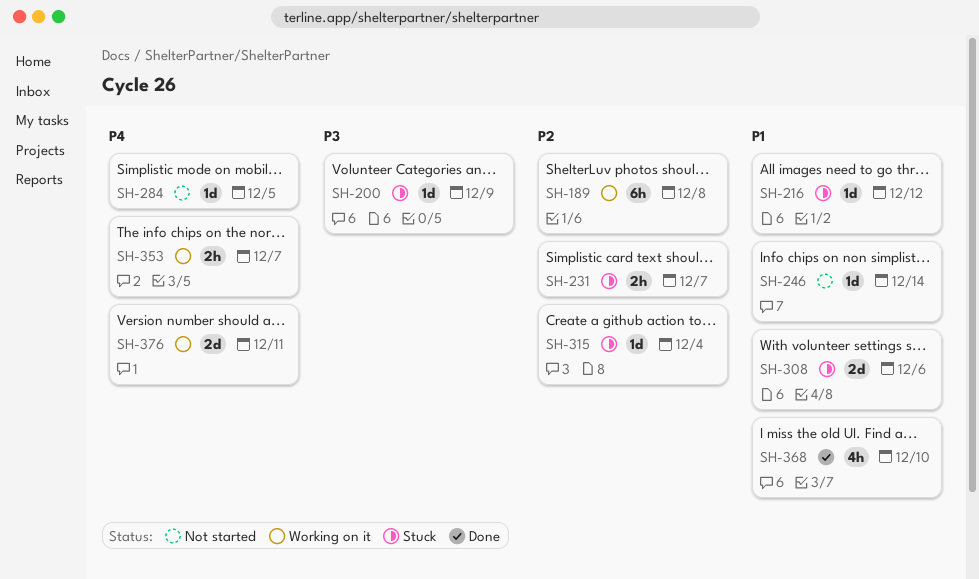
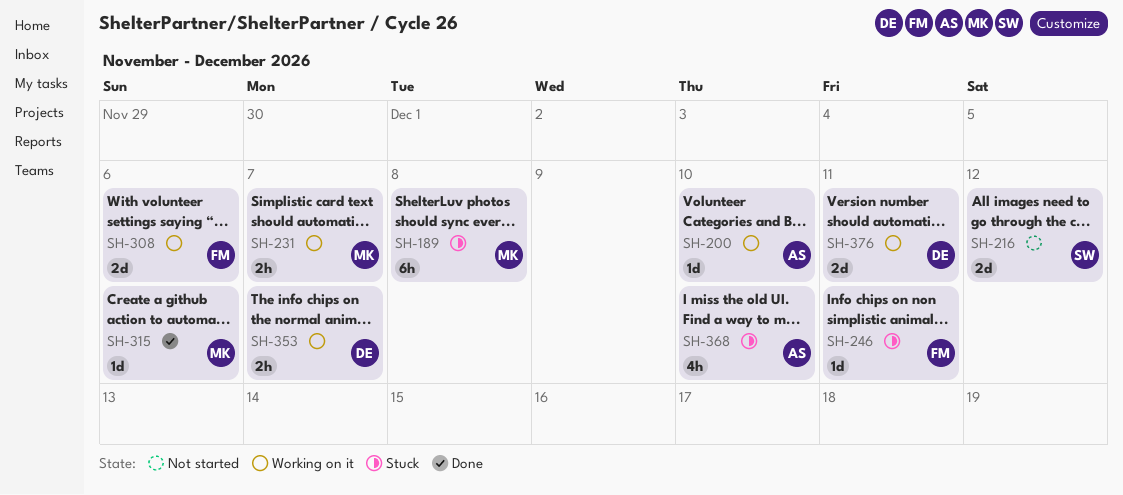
SH-189, status: Working on it -> Stuck
SH-200, status: Stuck -> Working on it
SH-200, due: Dec 9 -> Dec 10
SH-216, status: Stuck -> Not started
SH-216, estimate: 1d -> 2d
SH-231, status: Stuck -> Working on it
SH-246, status: Not started -> Stuck
SH-246, due: Dec 14 -> Dec 11
SH-284: present -> none
SH-308, status: Stuck -> Working on it
SH-315, status: Stuck -> Done
SH-315, due: Dec 4 -> Dec 6
SH-368, status: Done -> Stuck

